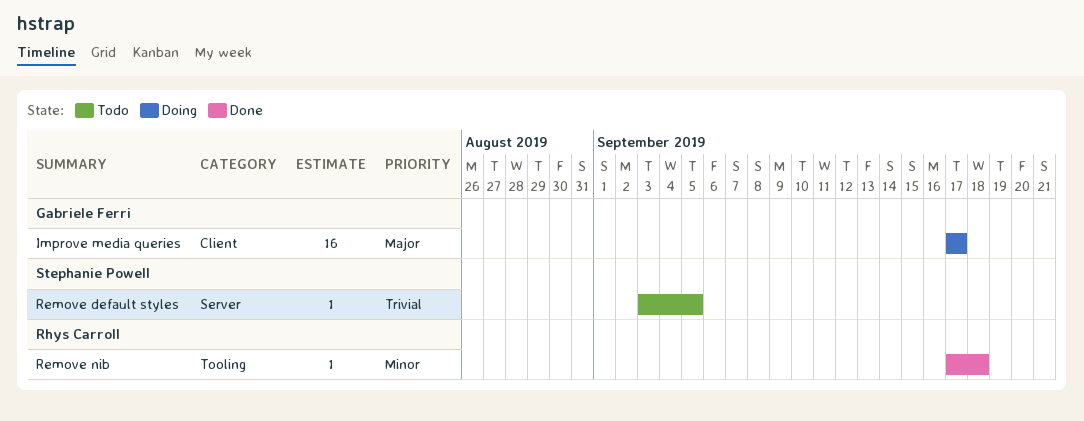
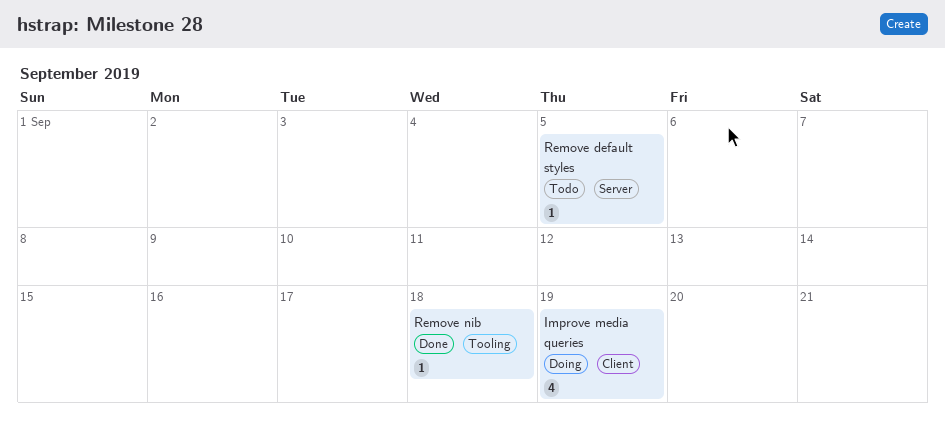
Improve media queries, estimate: 16 -> 4
Improve media queries, due: Sep 17 -> Sep 19

